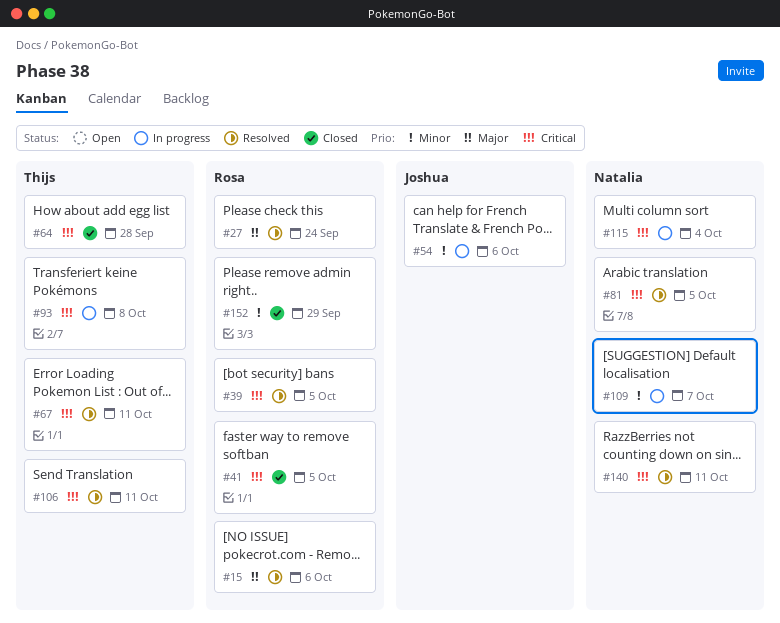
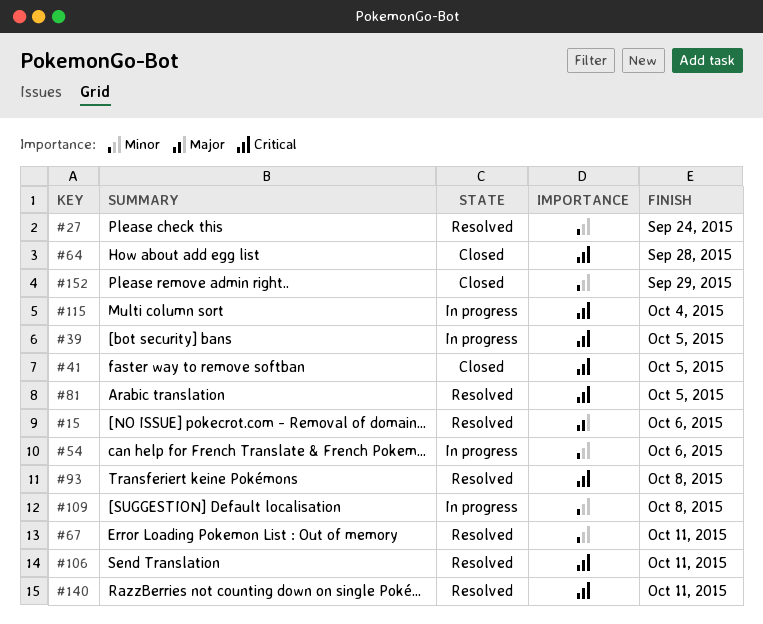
#27, priority: Major -> Minor
#39, status: Resolved -> In progress
#67, priority: Critical -> Minor
#93, status: In progress -> Resolved
#109, due: Oct 7 -> Oct 8

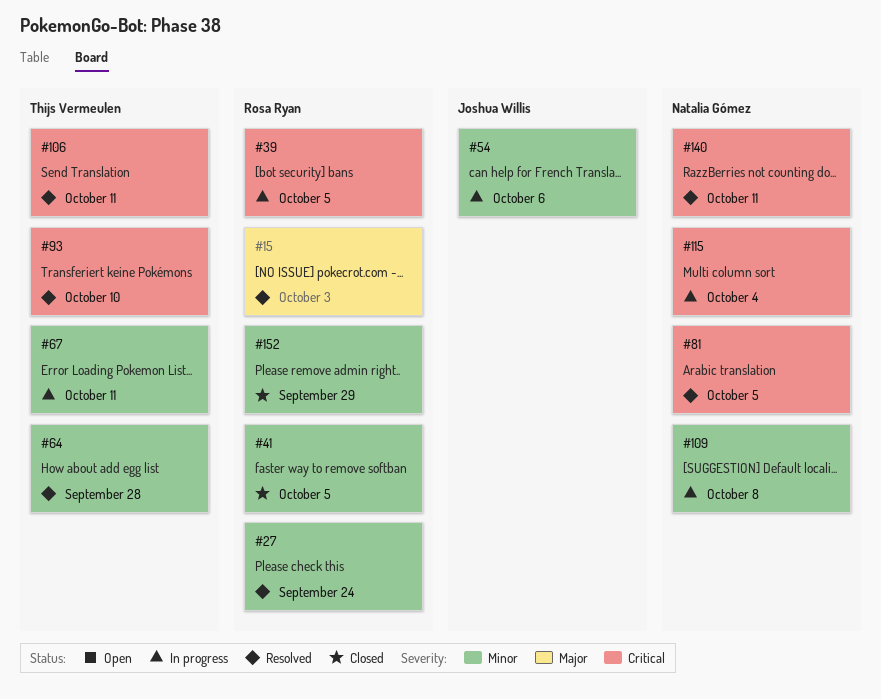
#15, due: Oct 6 -> Oct 3
#41, priority: Critical -> Minor
#64, status: Closed -> Resolved
#64, priority: Critical -> Minor
#67, status: Resolved -> In progress
#93, due: Oct 8 -> Oct 10

